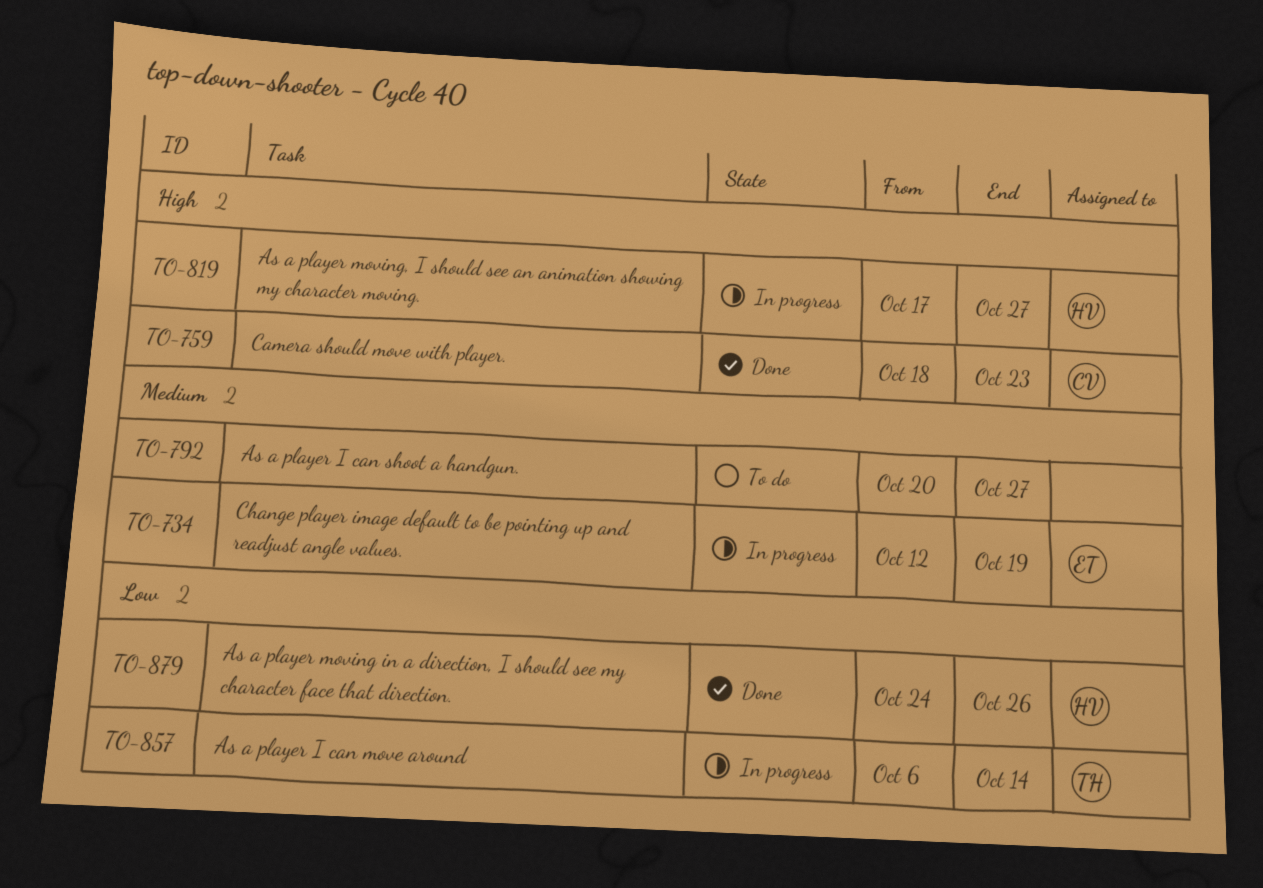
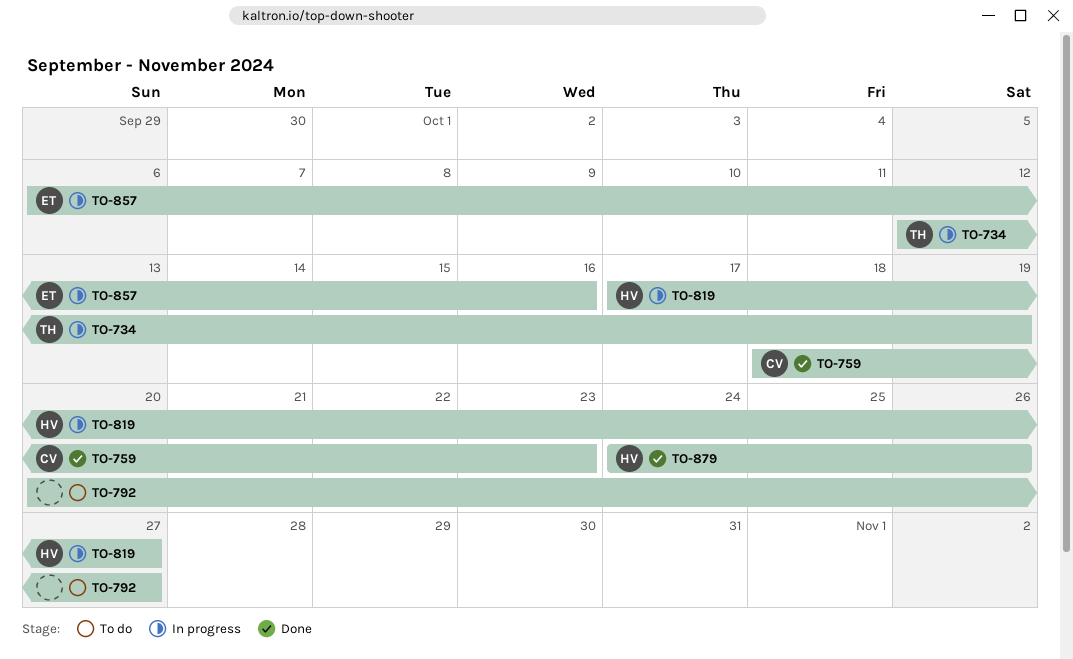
TO-734, owner: ET -> TH
TO-857, owner: TH -> ET
TO-857, due: Oct 14 -> Oct 16

